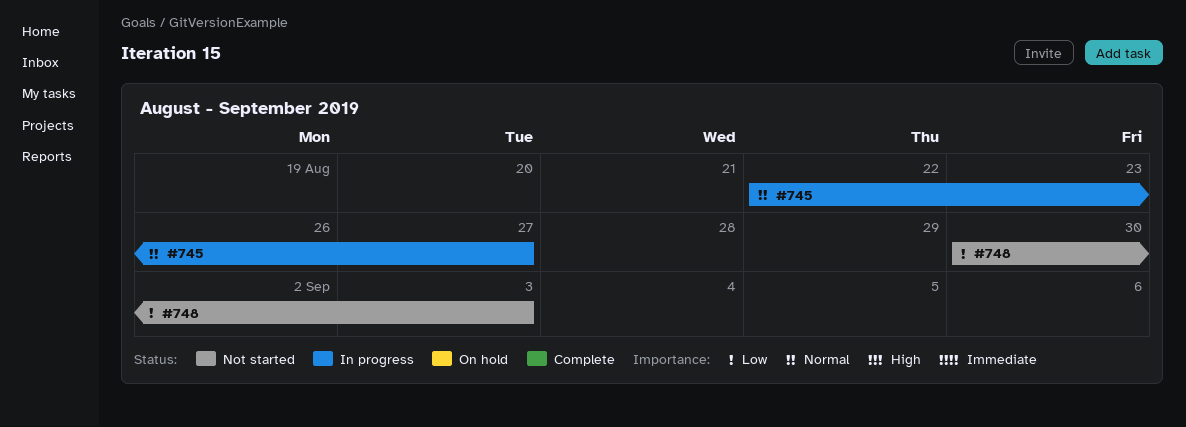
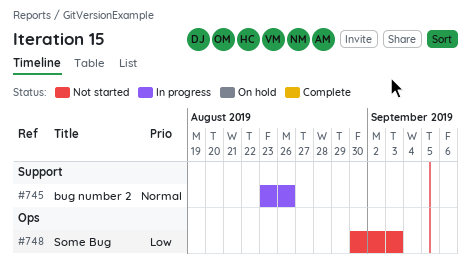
#745, start: Aug 22 -> Aug 23
#745, due: Aug 27 -> Aug 26

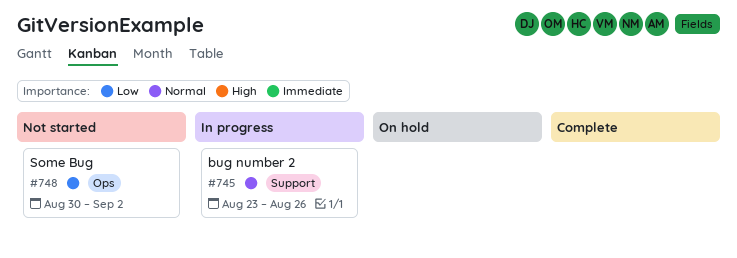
#748, due: Sep 3 -> Sep 2

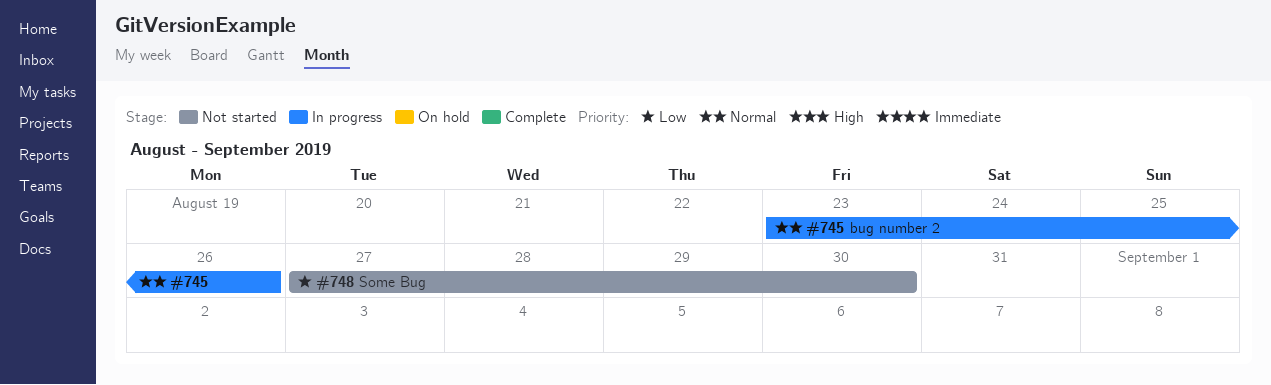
#748, start: Aug 30 -> Aug 27
#748, due: Sep 2 -> Aug 30

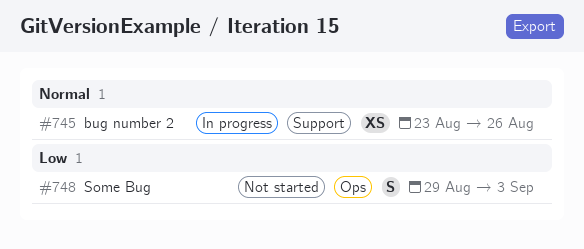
#748, start: Aug 27 -> Aug 29
#748, due: Aug 30 -> Sep 3

